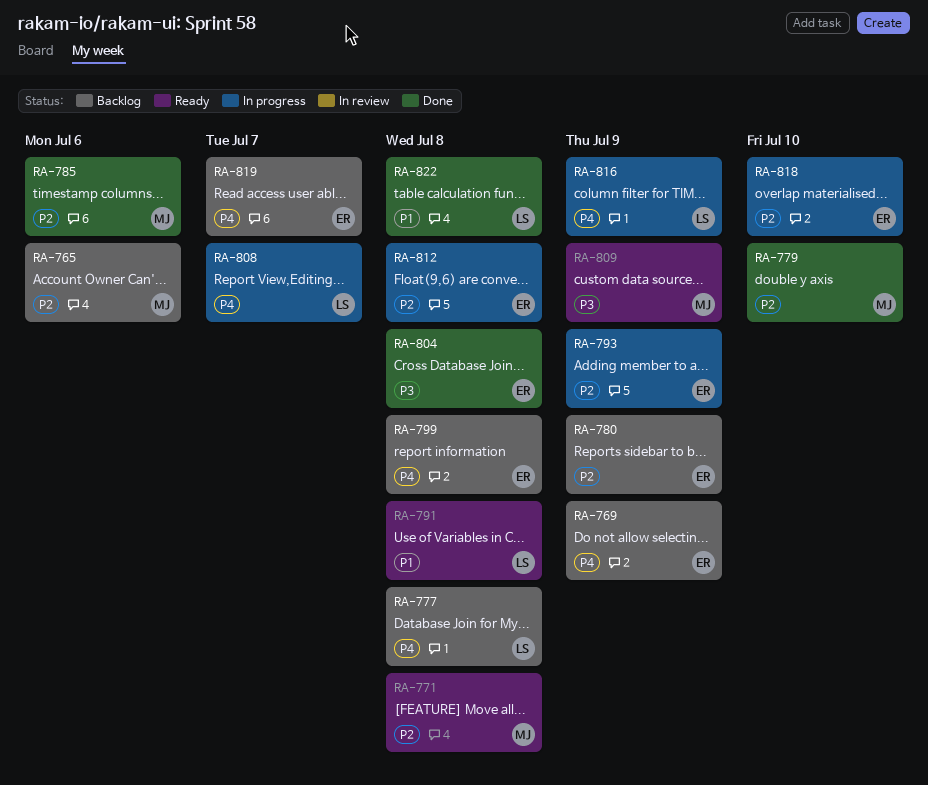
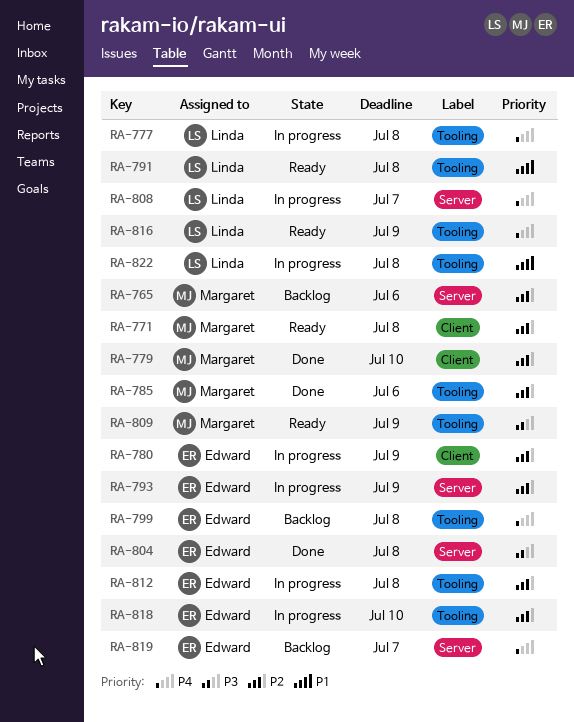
RA-769: present -> none
RA-777, status: Backlog -> In progress
RA-780, status: Backlog -> In progress
RA-816, status: In progress -> Ready
RA-822, status: Done -> In progress

